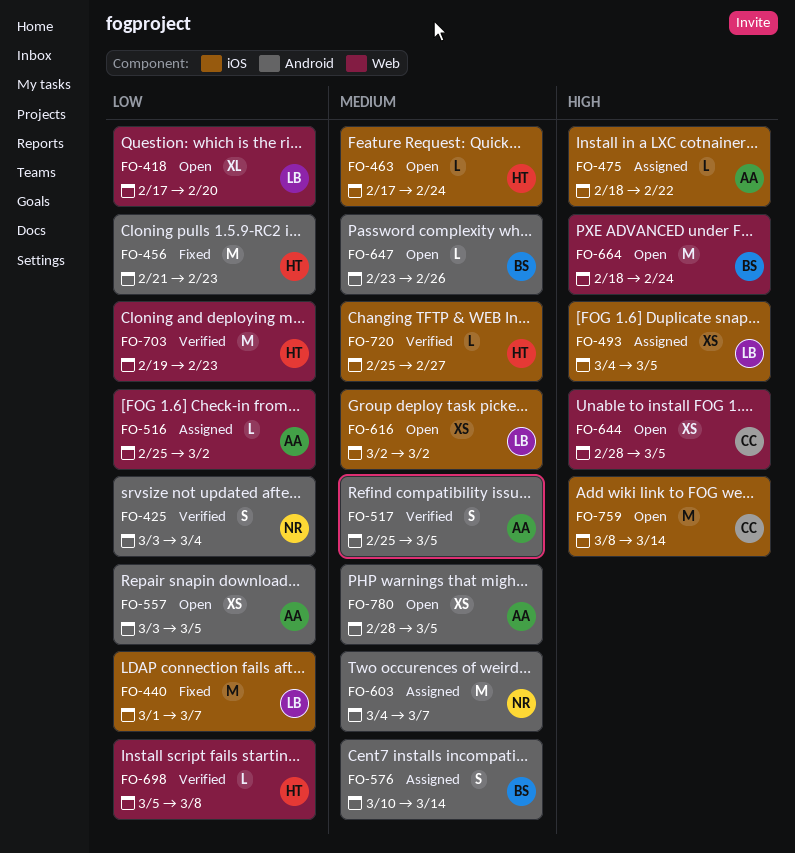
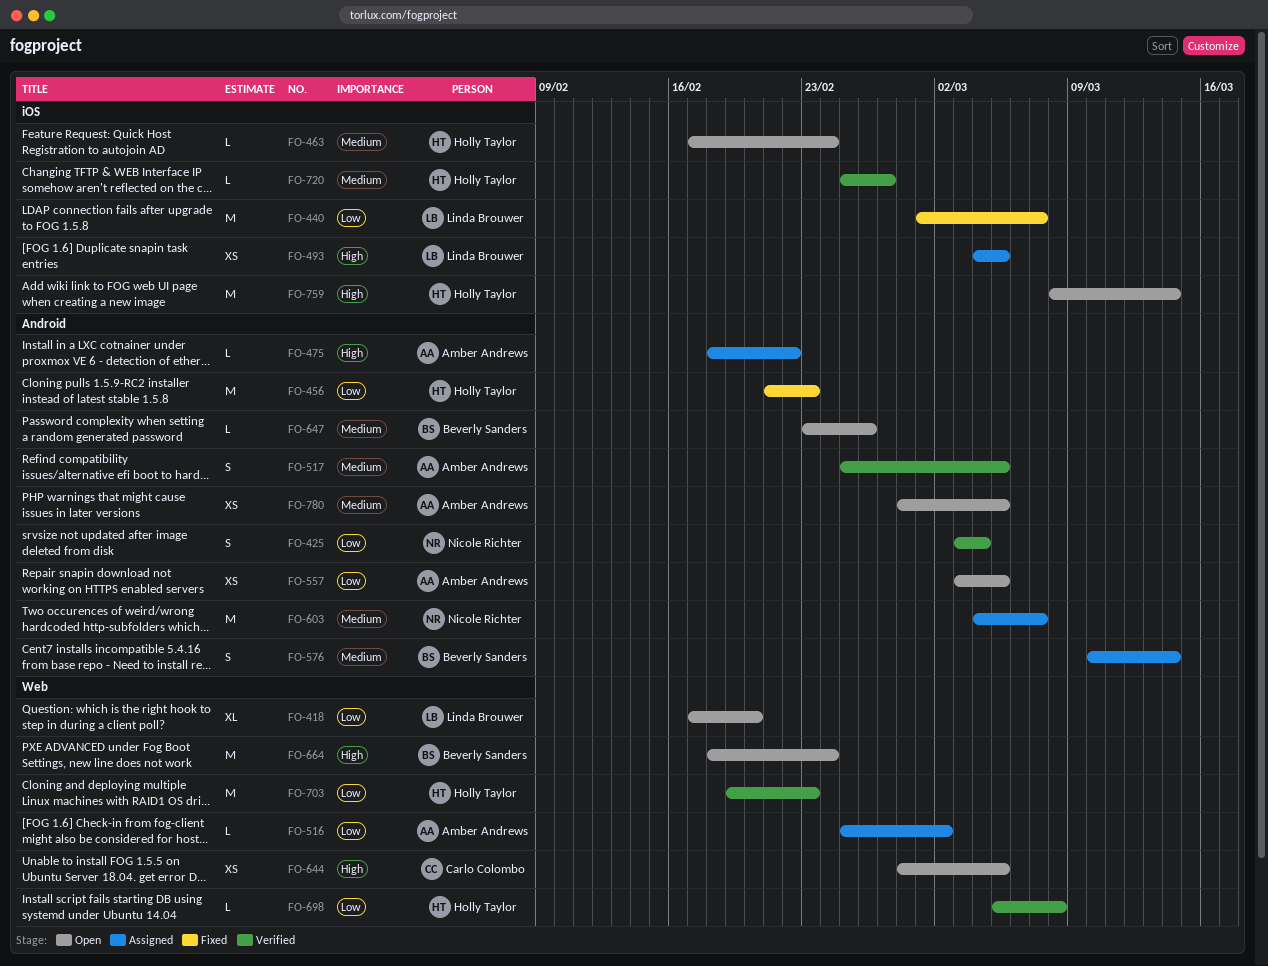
FO-475, label: iOS -> Android
FO-616: present -> none
FO-759, owner: Carlo Colombo -> Holly Taylor

